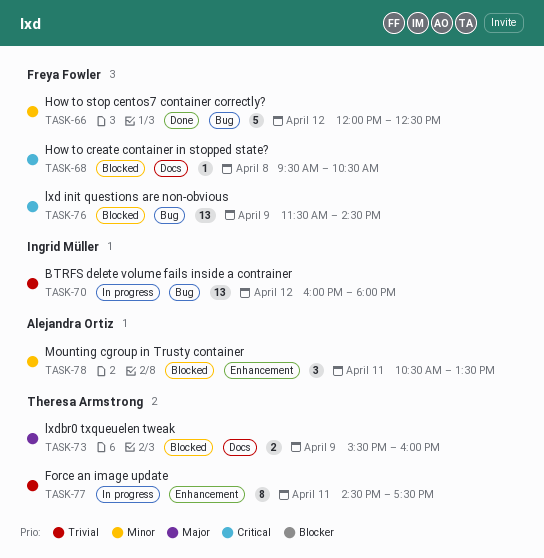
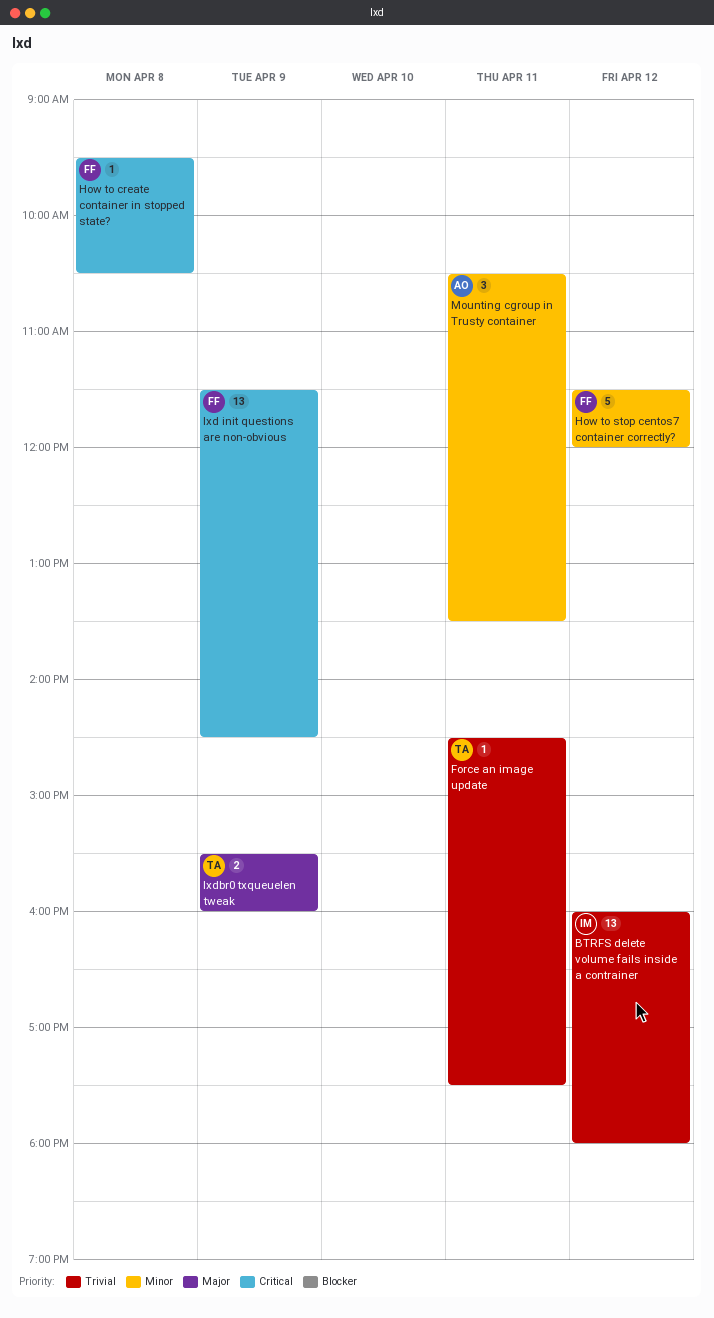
Force an image update, estimate: 8 -> 1
How to stop centos7 container correctly?, begins: 12:00 -> 11:30
How to stop centos7 container correctly?, ends: 12:30 -> 12:00

